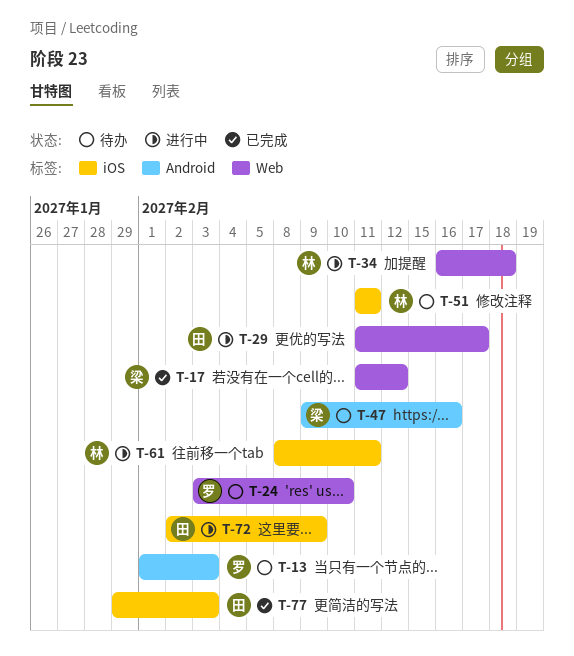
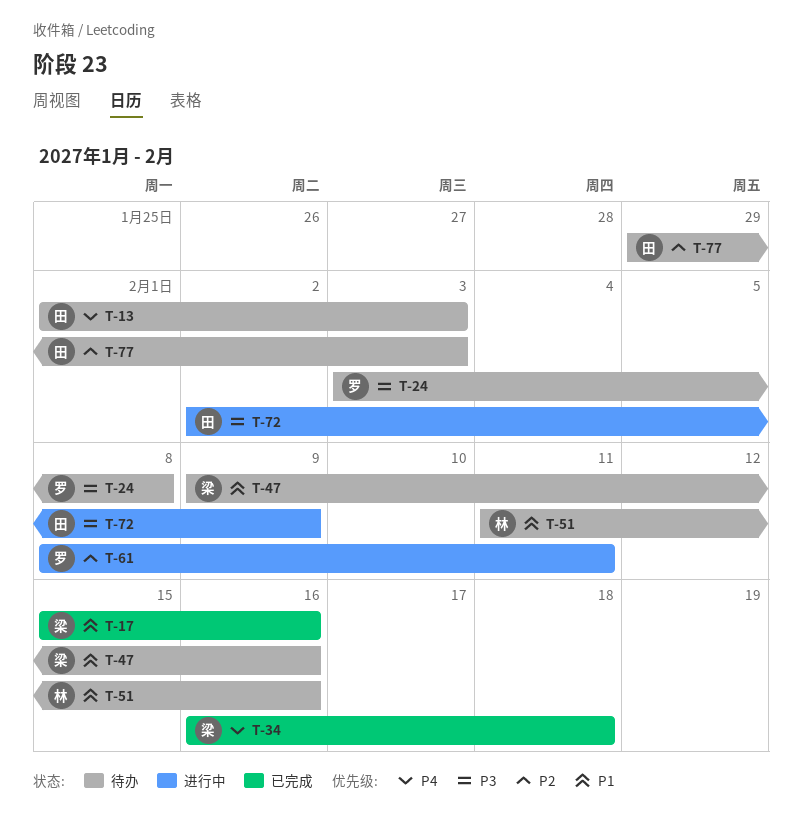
T-13, owner: 罗 -> 田
T-17, start: Feb 11 -> Feb 15
T-17, due: Feb 12 -> Feb 16
T-24, due: Feb 10 -> Feb 8
T-29: present -> none
T-34, status: 进行中 -> 已完成
T-34, owner: 林 -> 梁
T-51, due: Feb 11 -> Feb 16
T-61, owner: 林 -> 罗
T-77, status: 已完成 -> 待办

